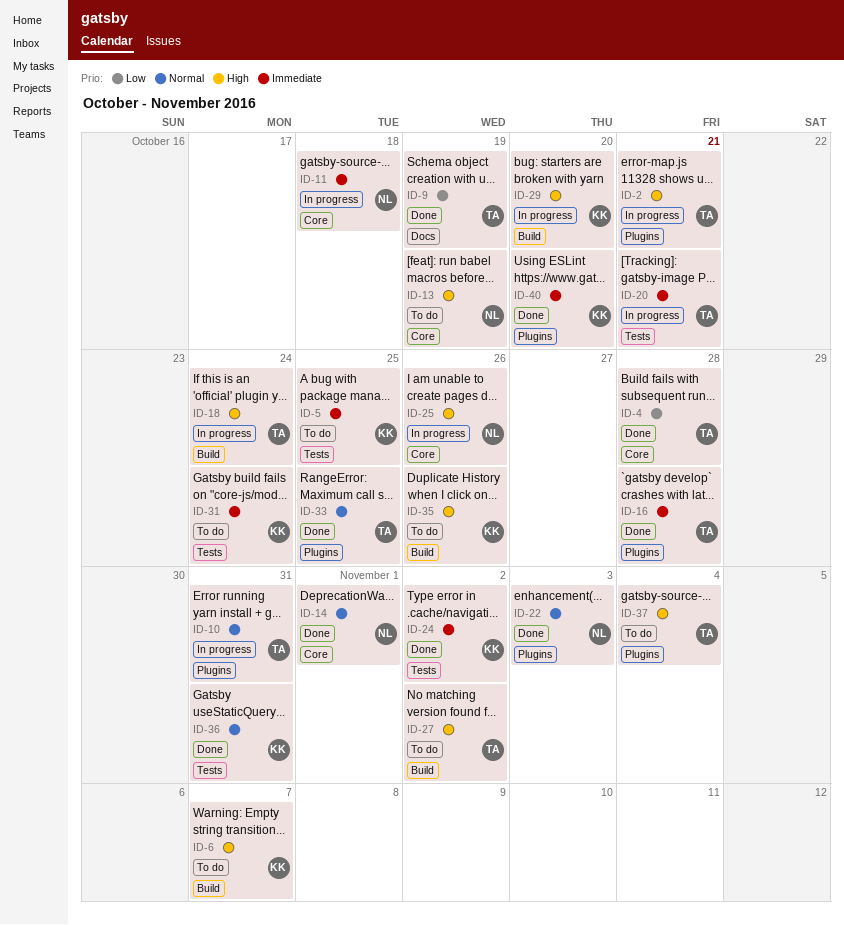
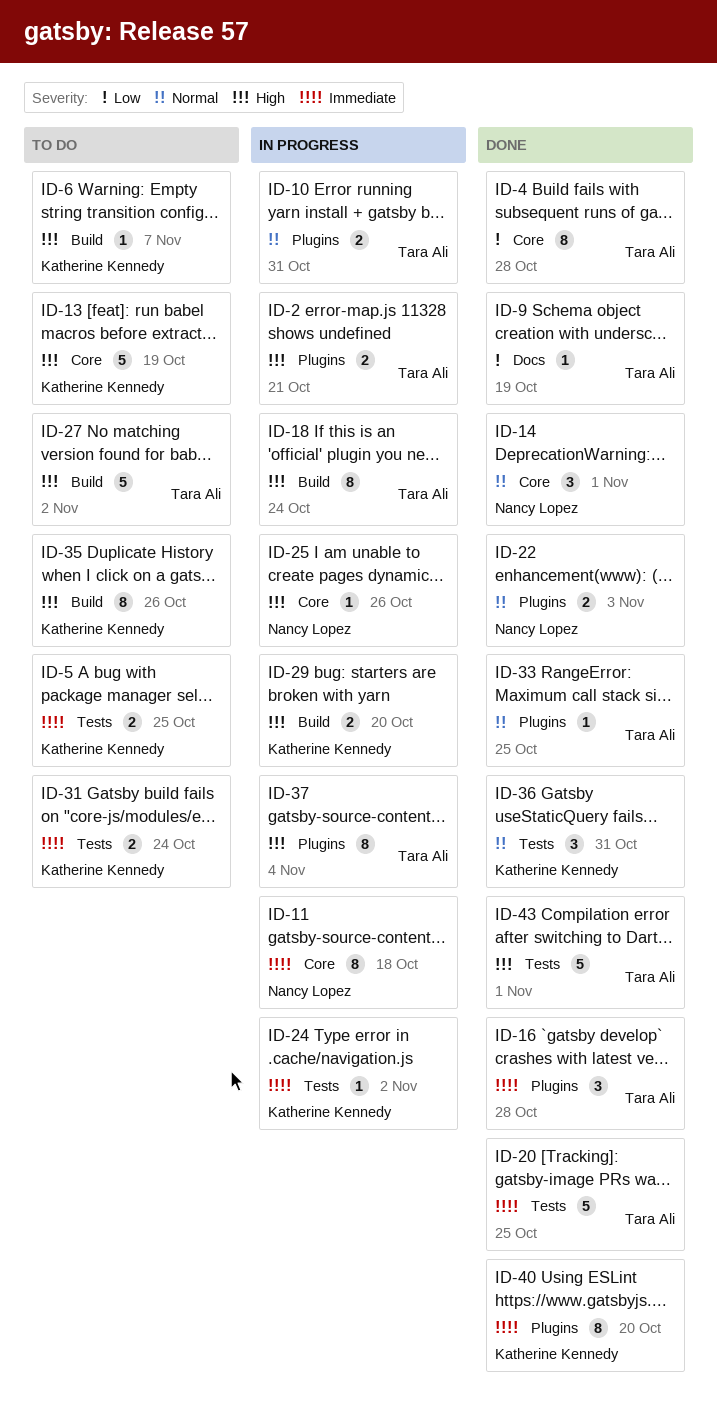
ID-13, owner: Nancy Lopez -> Katherine Kennedy
ID-20, status: In progress -> Done
ID-20, due: Oct 21 -> Oct 25
ID-24, status: Done -> In progress
ID-37, status: To do -> In progress
ID-43: none -> present

